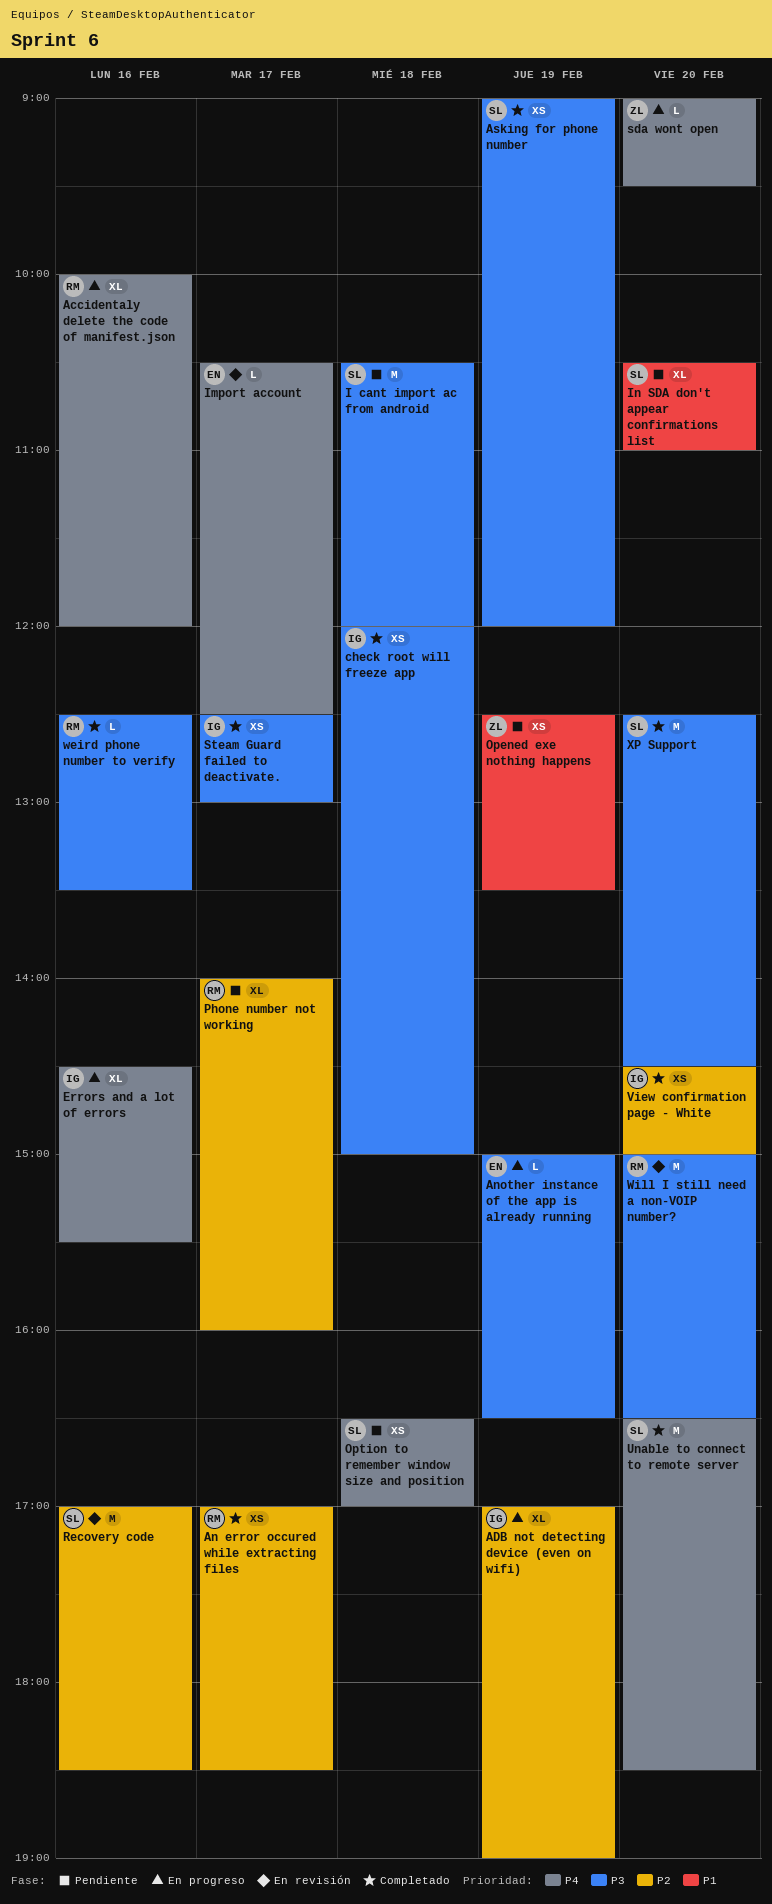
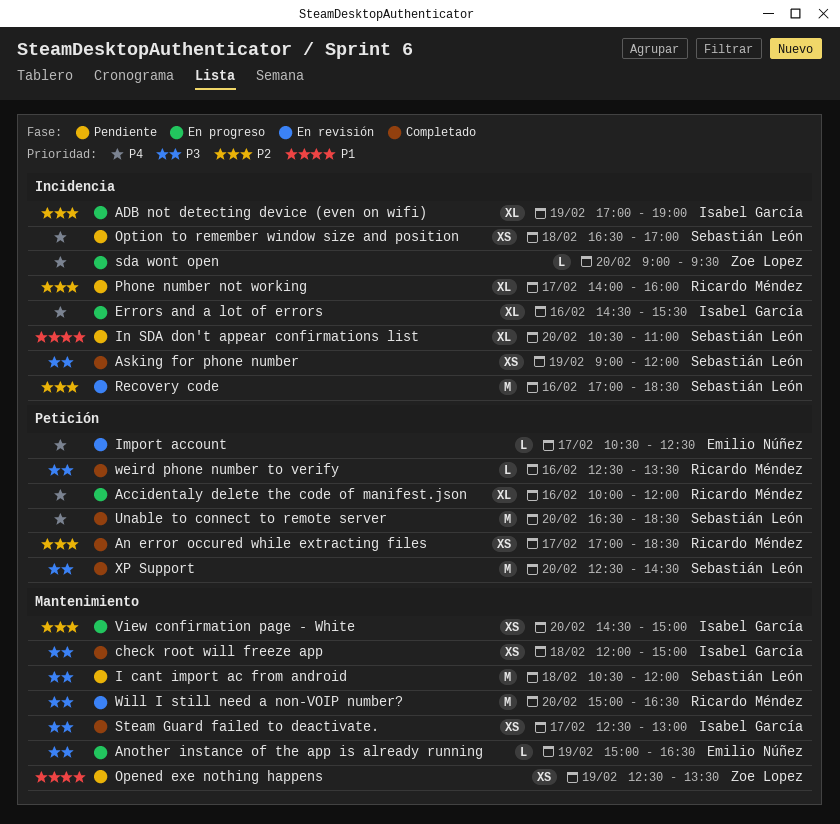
View confirmation page - White, status: Completado -> En progreso

